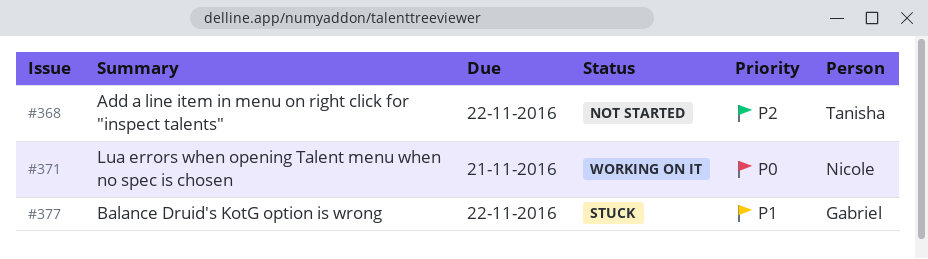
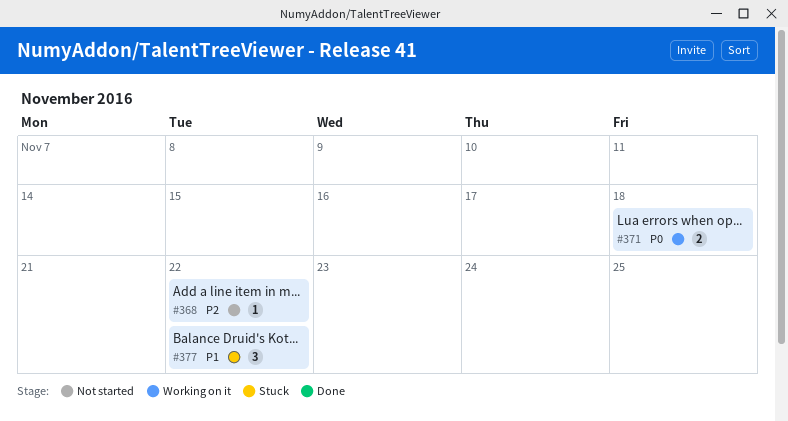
#371, due: Nov 21 -> Nov 18

